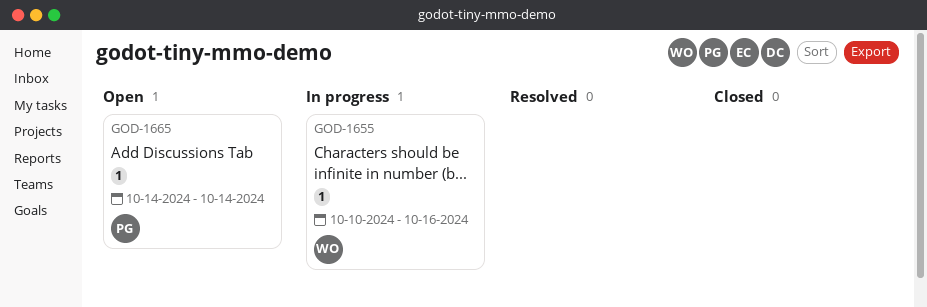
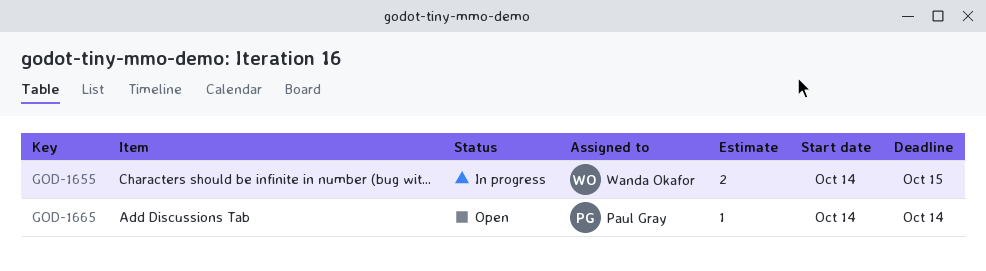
GOD-1655, estimate: 1 -> 2
GOD-1655, start: Oct 10 -> Oct 14
GOD-1655, due: Oct 16 -> Oct 15

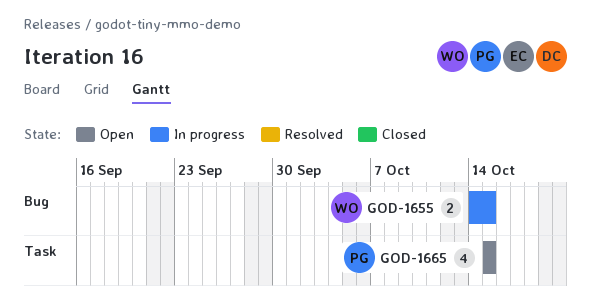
GOD-1665, estimate: 1 -> 4
GOD-1665, start: Oct 14 -> Oct 15
GOD-1665, due: Oct 14 -> Oct 15

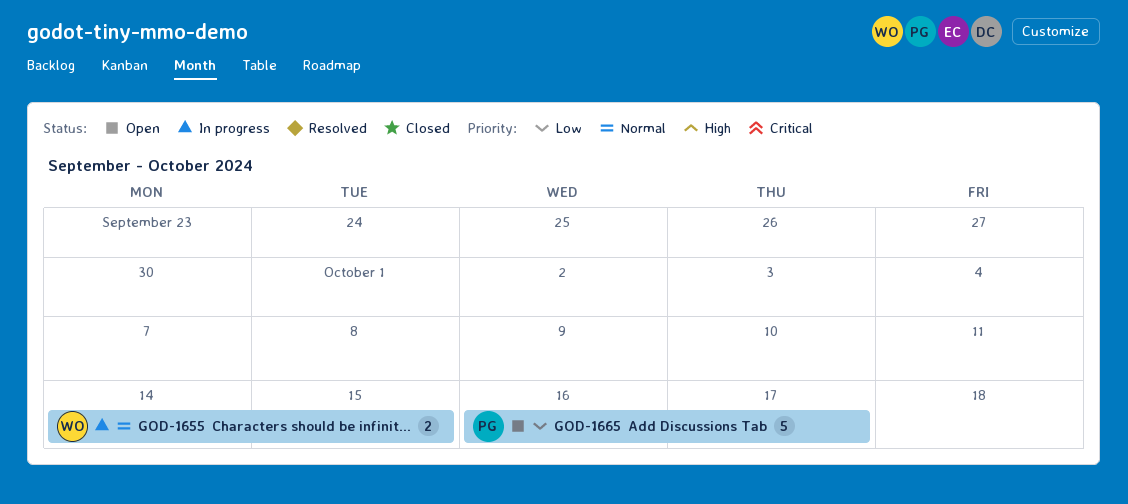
GOD-1665, estimate: 4 -> 5
GOD-1665, start: Oct 15 -> Oct 16
GOD-1665, due: Oct 15 -> Oct 17

